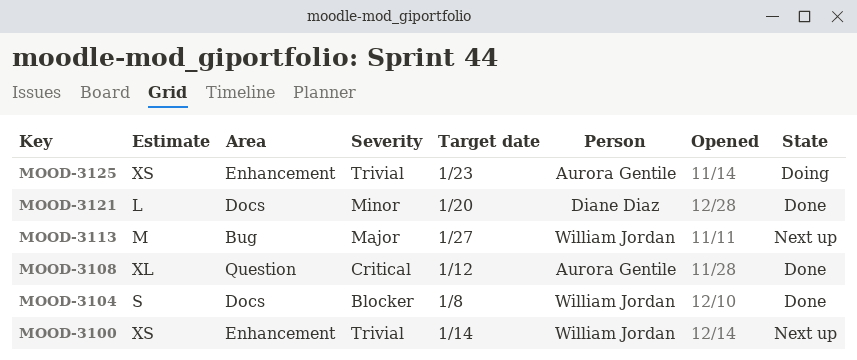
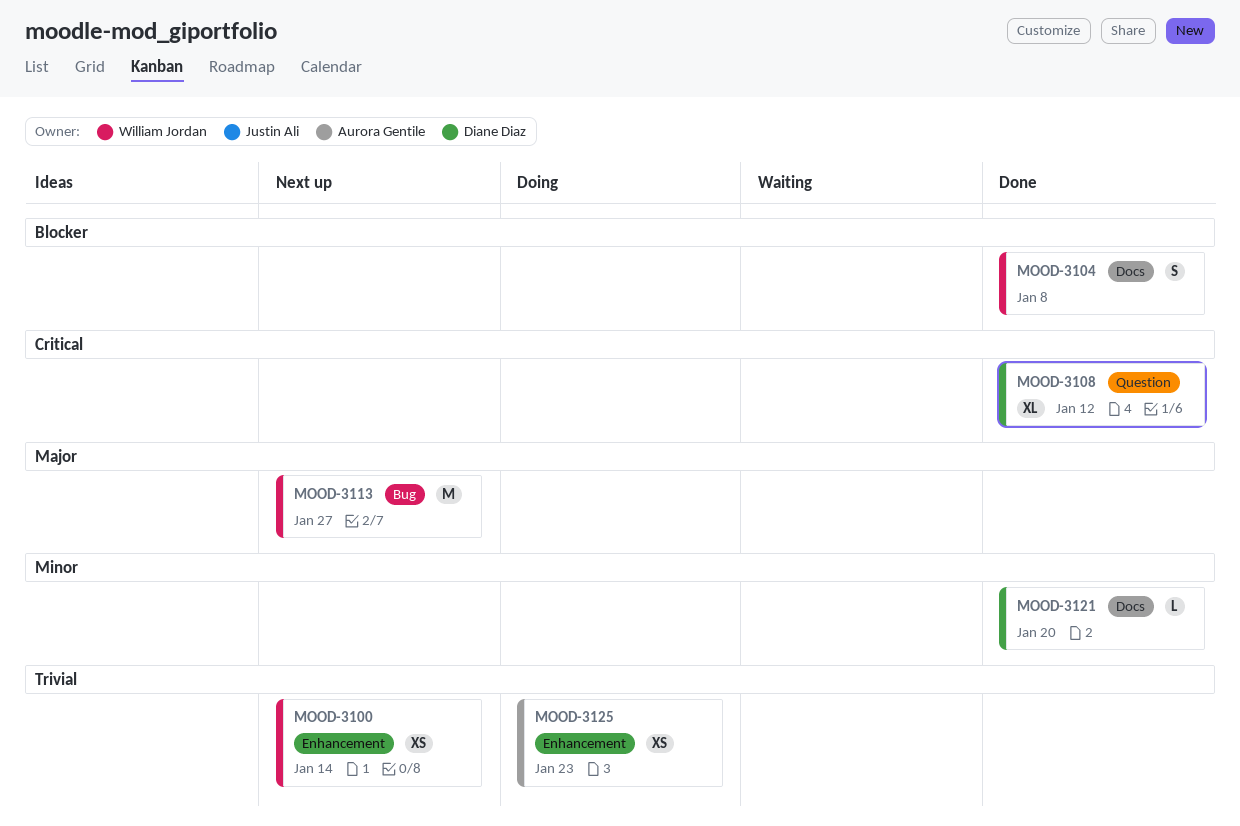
MOOD-3108, owner: Aurora Gentile -> Diane Diaz

